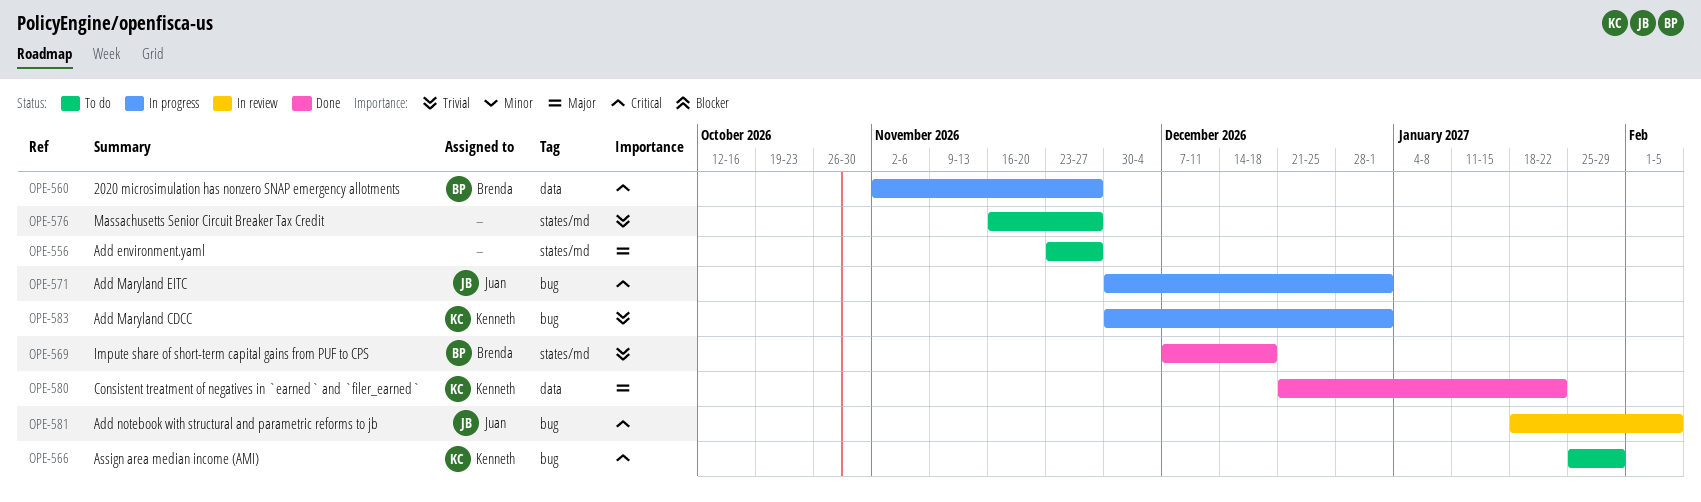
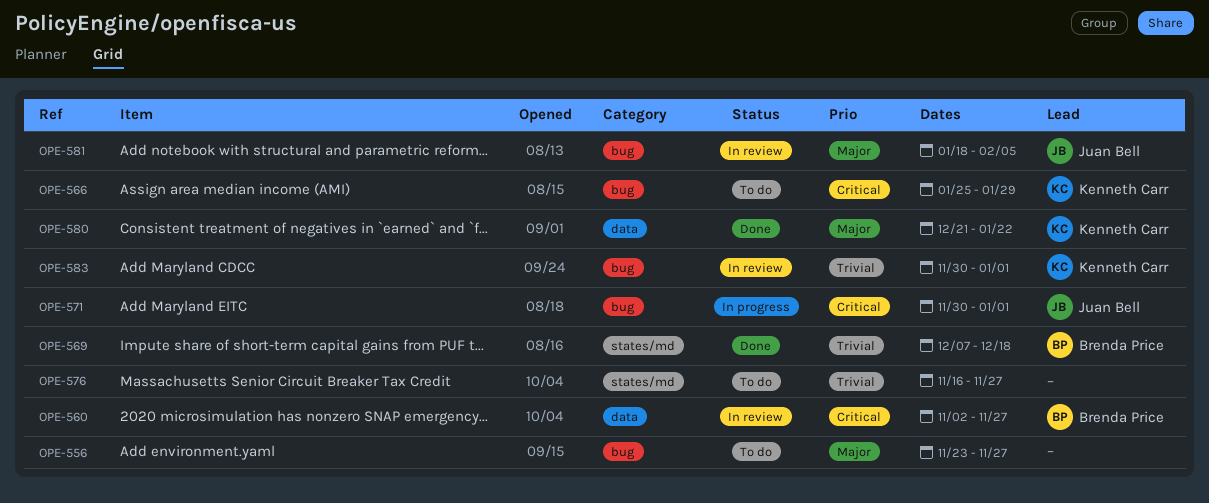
OPE-556, label: states/md -> bug
OPE-560, status: In progress -> In review
OPE-581, priority: Critical -> Major
OPE-583, status: In progress -> In review

